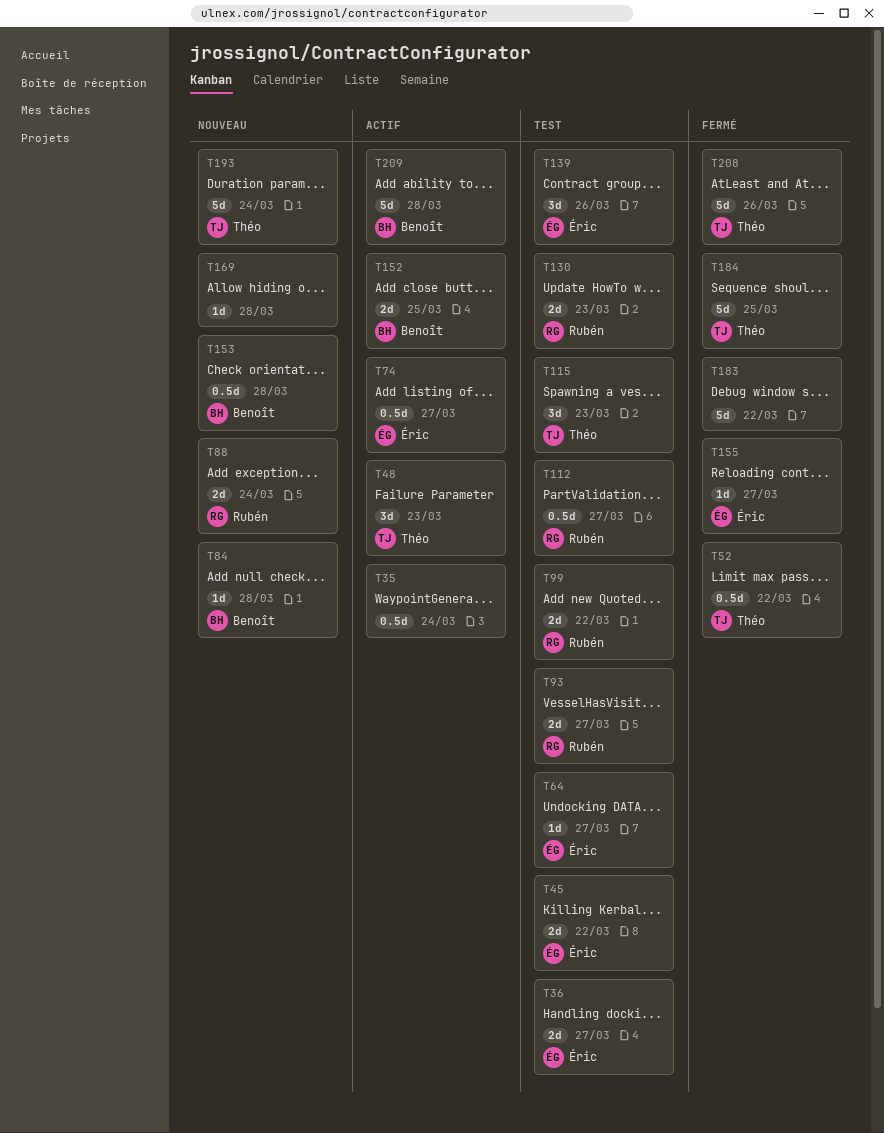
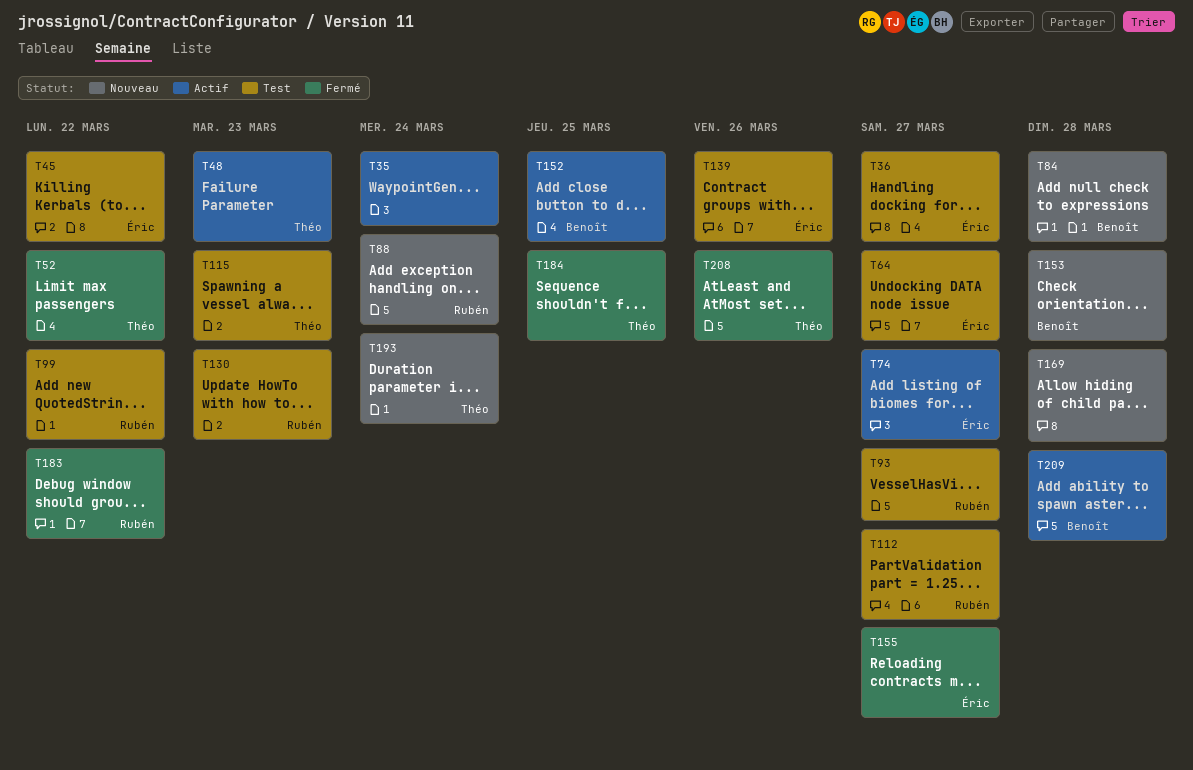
T183, owner: none -> Rubén

